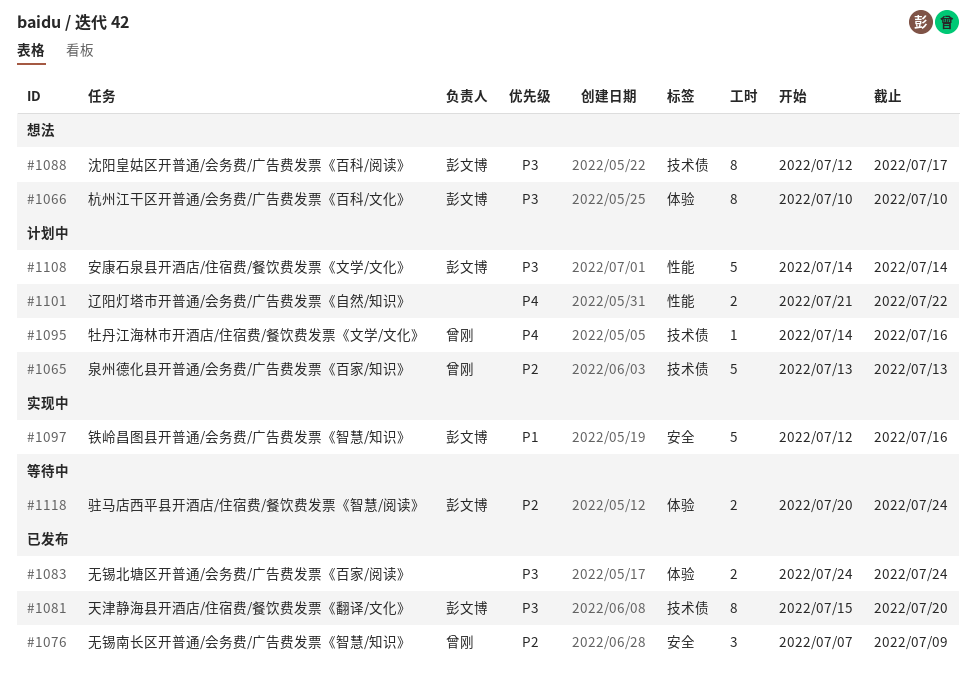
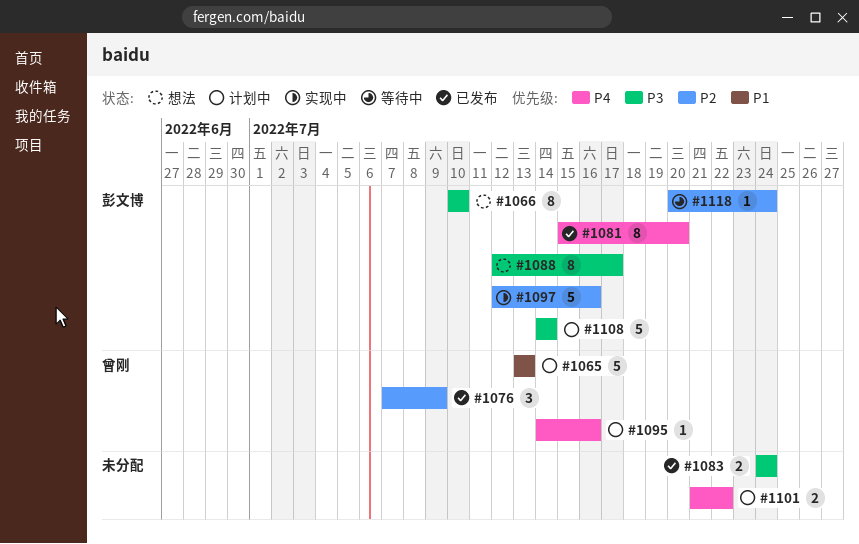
#1065, priority: P2 -> P1
#1081, priority: P3 -> P4
#1097, priority: P1 -> P2
#1118, estimate: 2 -> 1

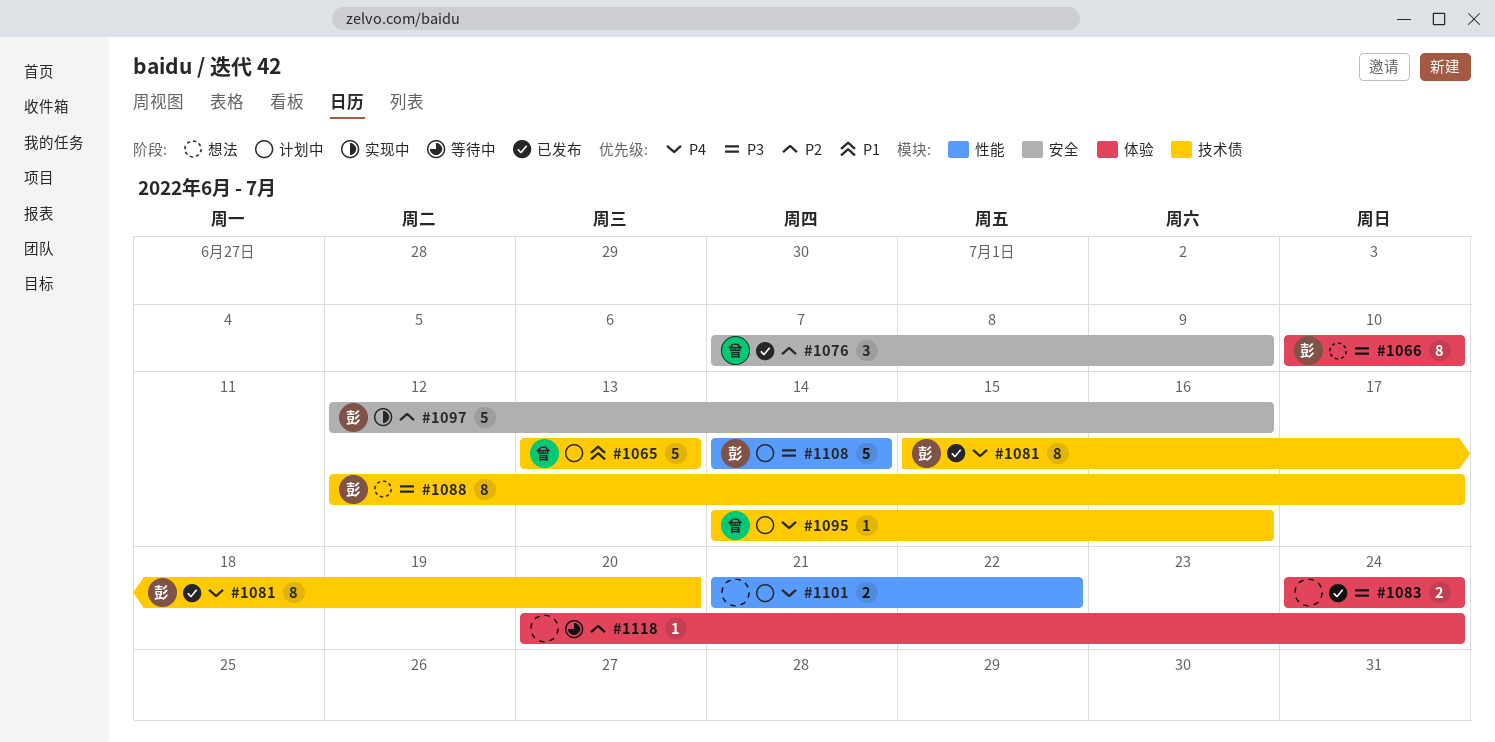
#1118, owner: 彭文博 -> none

